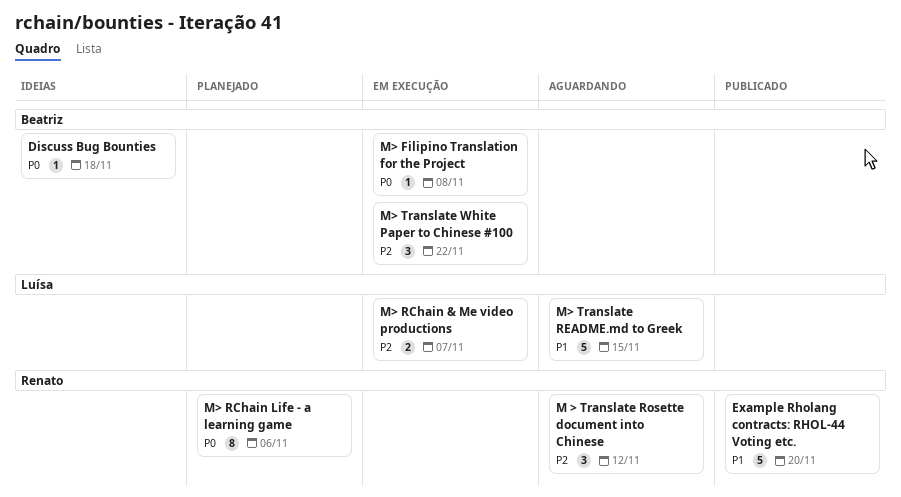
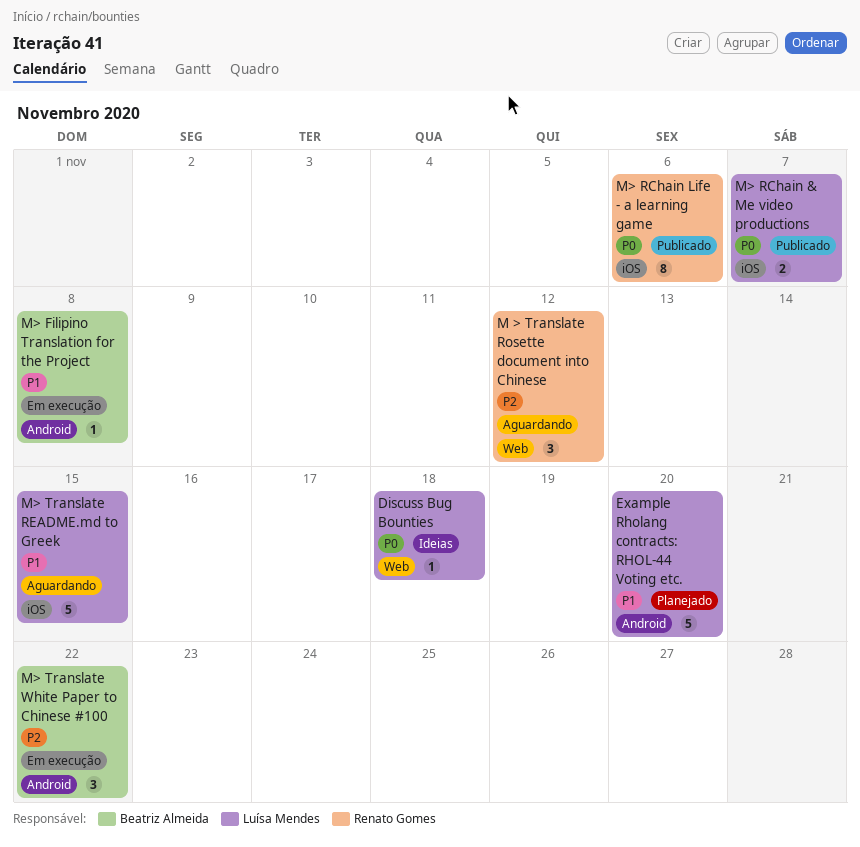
Discuss Bug Bounties, owner: Beatriz Almeida -> Luísa Mendes
Example Rholang contracts: RHOL-44 Voting etc., status: Publicado -> Planejado
Example Rholang contracts: RHOL-44 Voting etc., owner: Renato Gomes -> Luísa Mendes
M> Filipino Translation for the Project, priority: P0 -> P1
M> RChain & Me video productions, status: Em execução -> Publicado
M> RChain & Me video productions, priority: P2 -> P0
M> RChain Life - a learning game, status: Planejado -> Publicado

